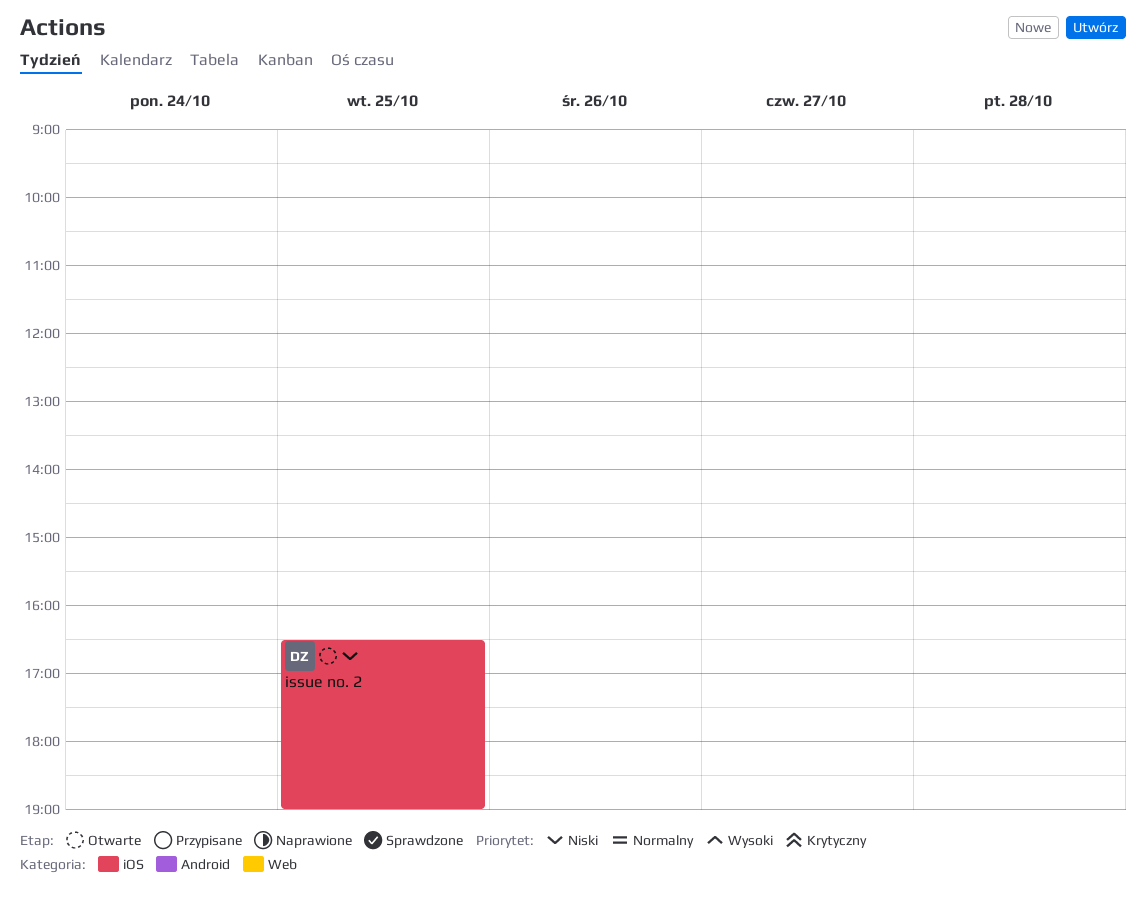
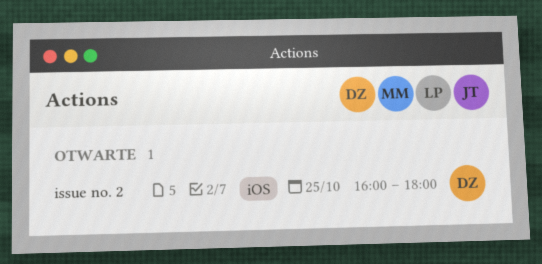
issue no. 2, begins: 16:30 -> 16:00
issue no. 2, ends: 19:00 -> 18:00

